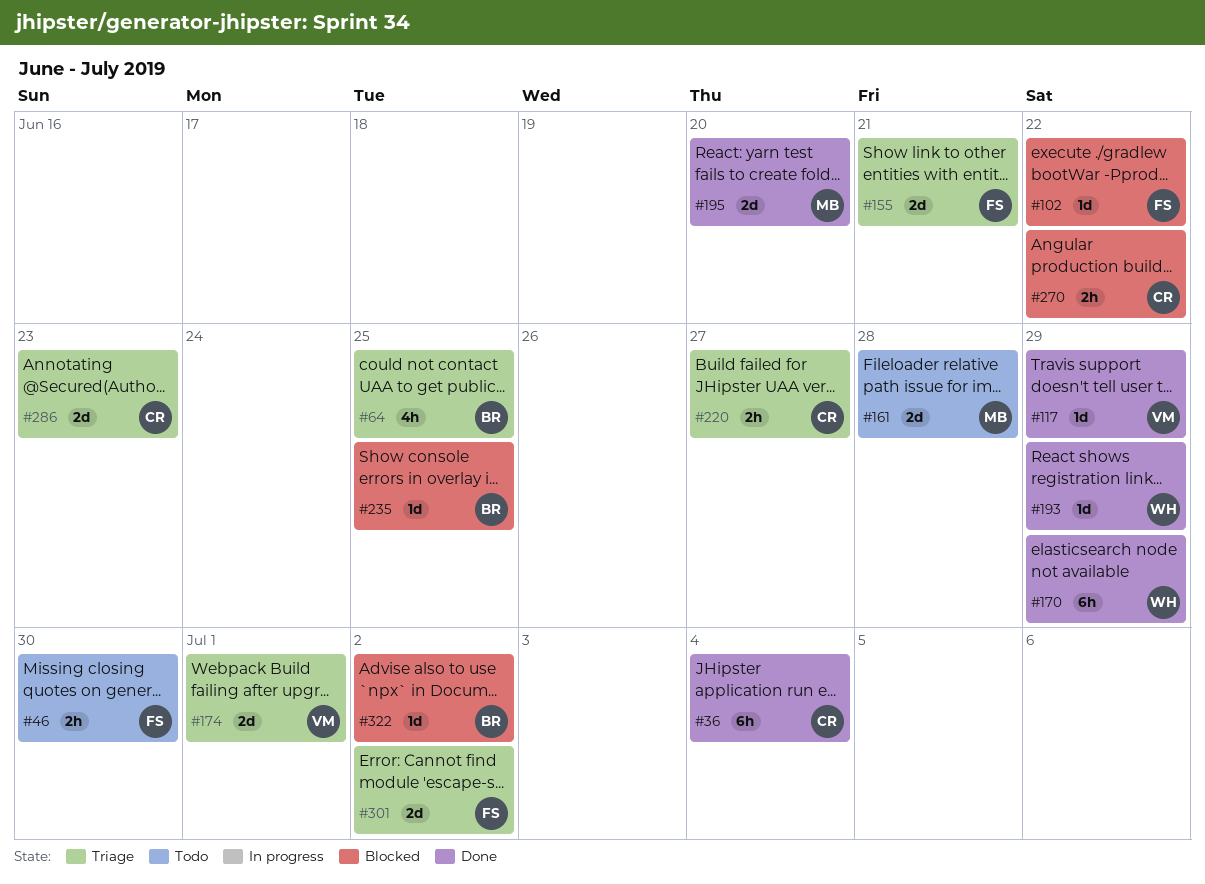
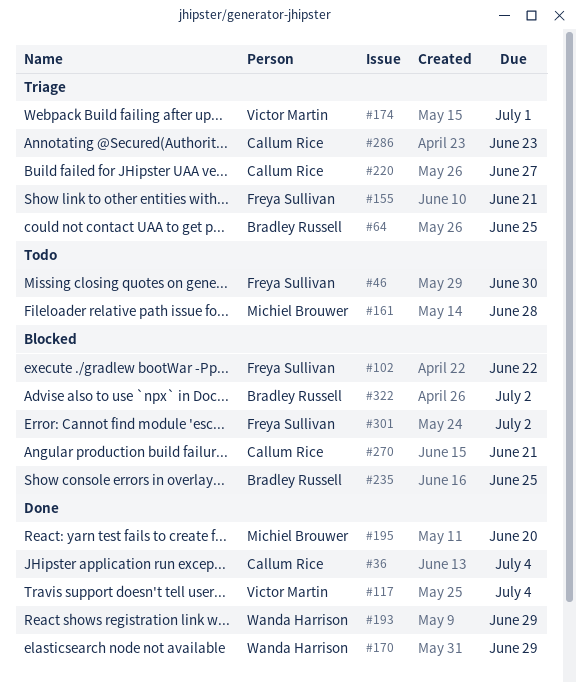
#117, due: Jun 29 -> Jul 4
#270, due: Jun 22 -> Jun 21
#301, status: Triage -> Blocked

